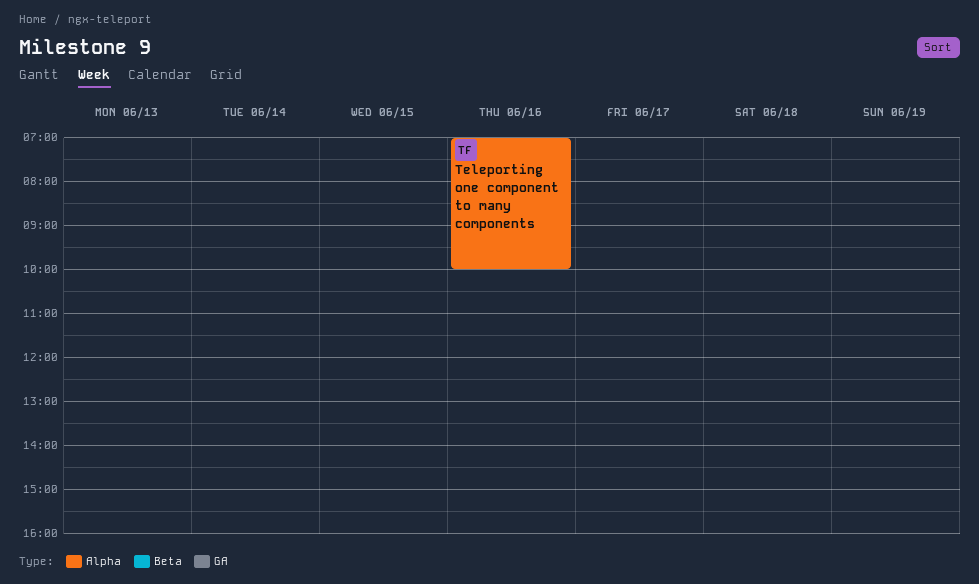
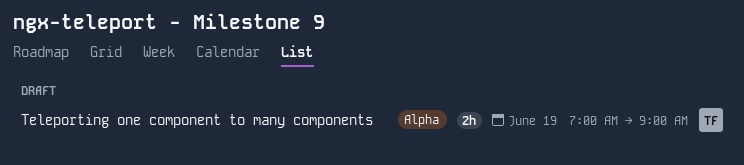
Teleporting one component to many components, day: Jun 16 -> Jun 19
Teleporting one component to many components, ends: 10:00 -> 09:00

